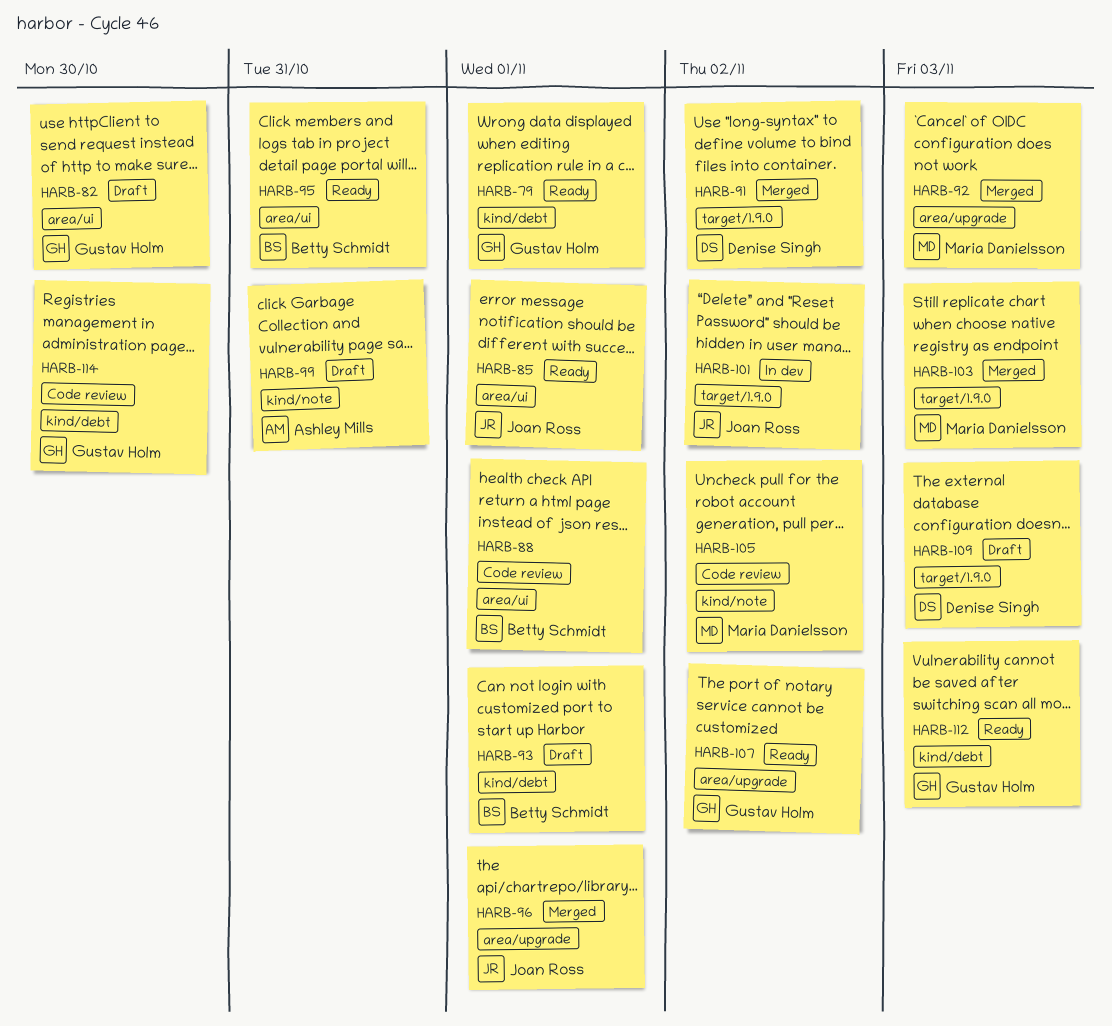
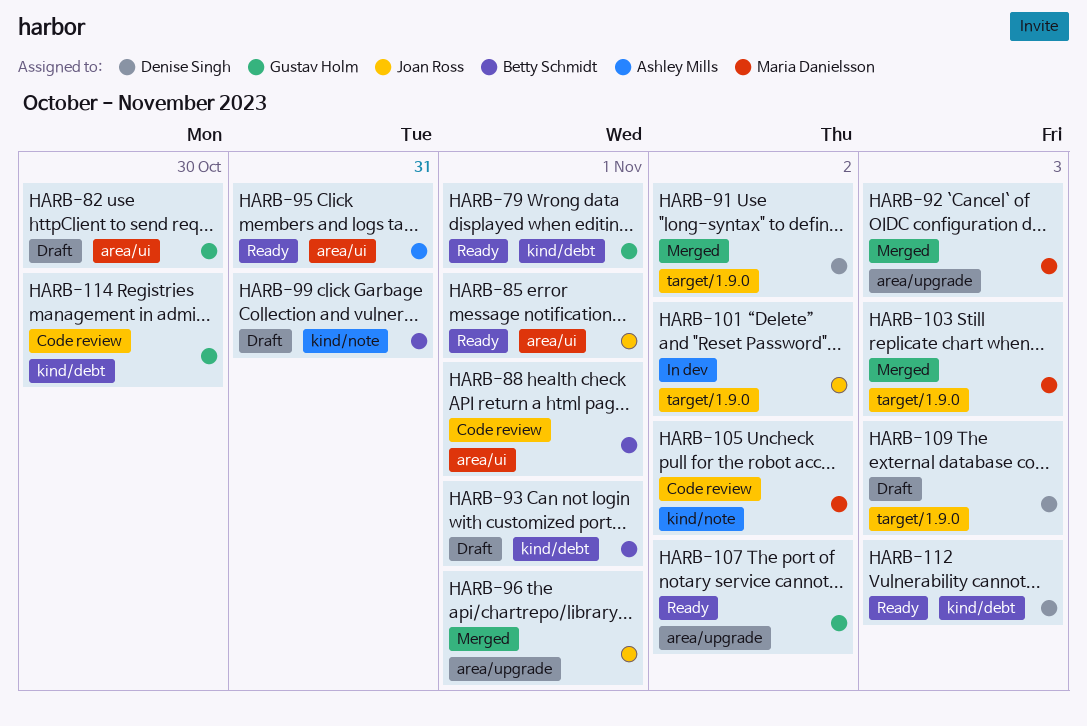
HARB-95, owner: Betty Schmidt -> Ashley Mills
HARB-99, owner: Ashley Mills -> Betty Schmidt
HARB-112, owner: Gustav Holm -> Denise Singh

